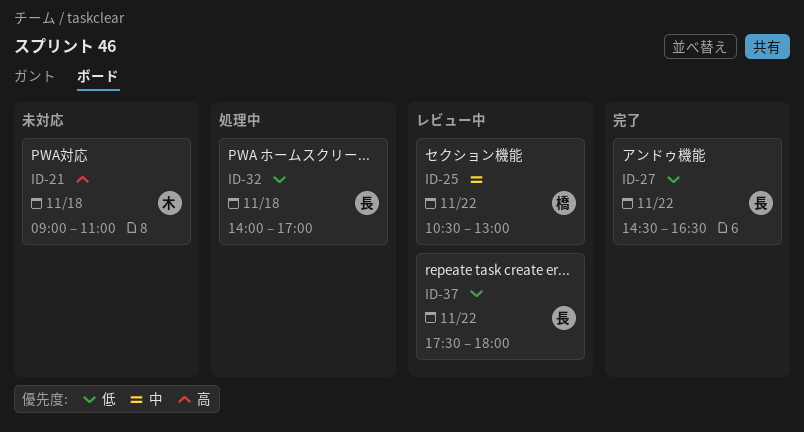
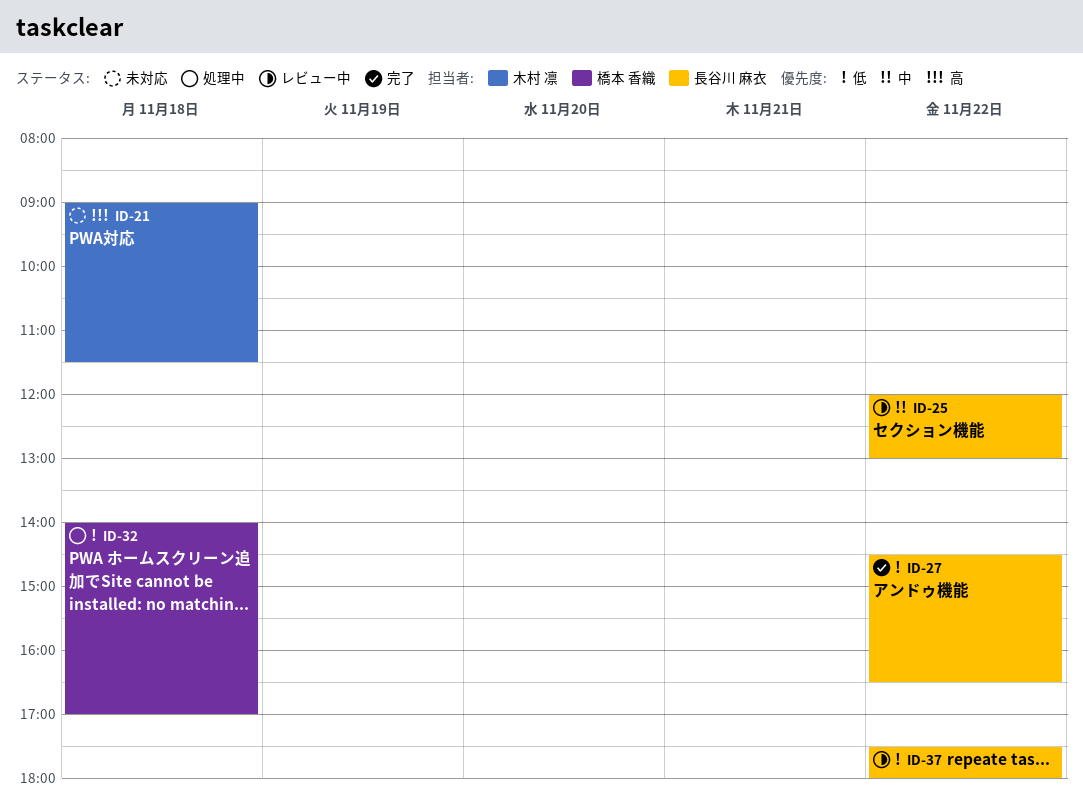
ID-21, ends: 11:00 -> 11:30
ID-25, owner: 橋本 香織 -> 長谷川 麻衣
ID-25, begins: 10:30 -> 12:00
ID-32, owner: 長谷川 麻衣 -> 橋本 香織

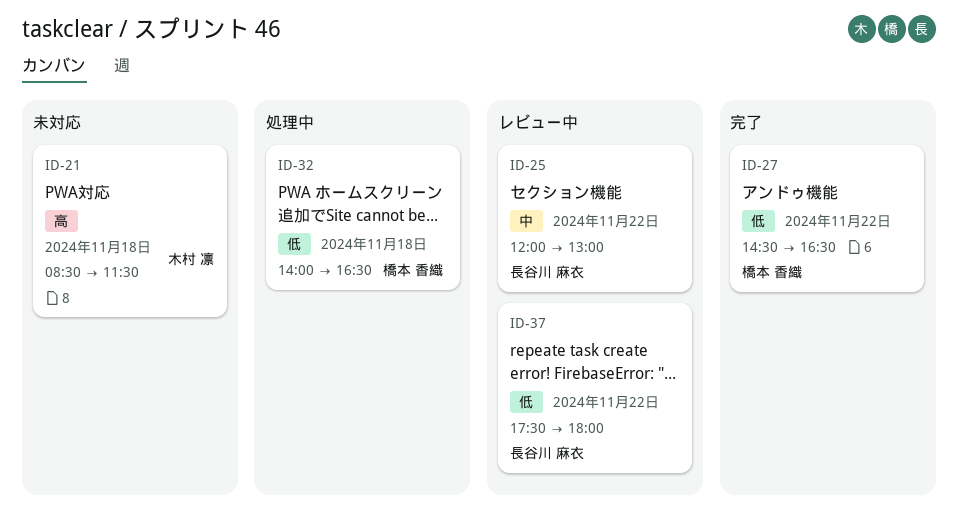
ID-21, begins: 09:00 -> 08:30
ID-27, owner: 長谷川 麻衣 -> 橋本 香織
ID-32, ends: 17:00 -> 16:30

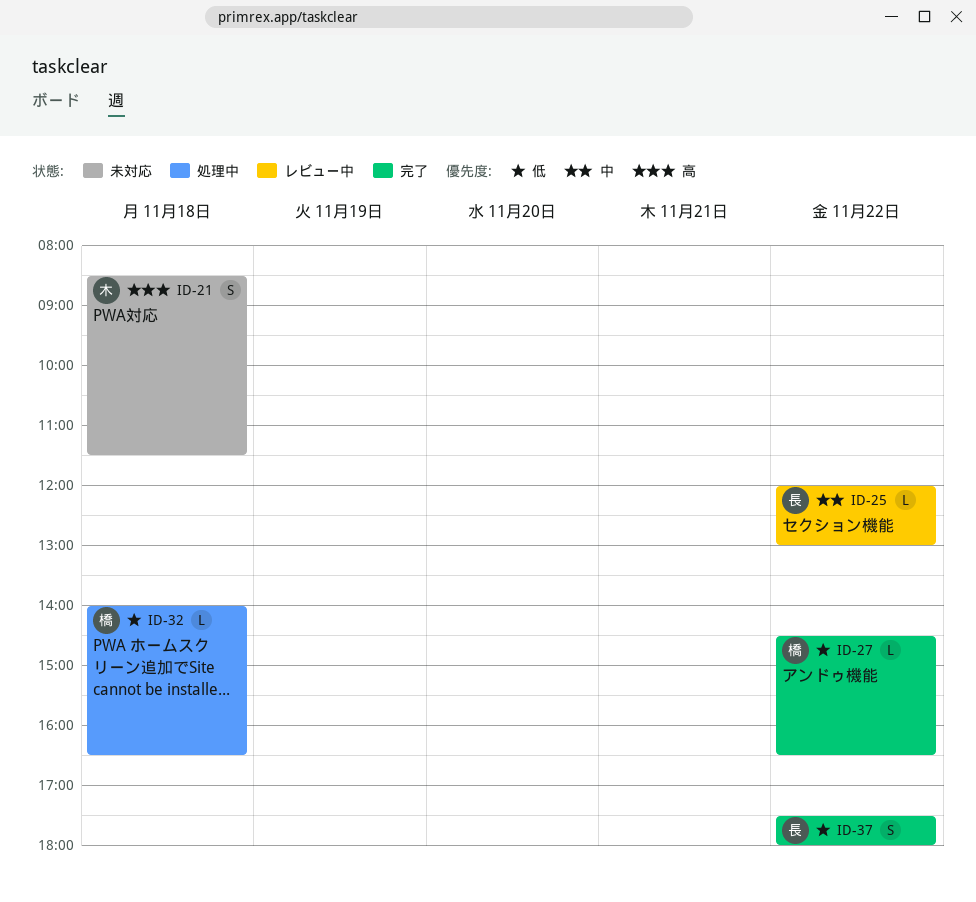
ID-37, status: レビュー中 -> 完了

